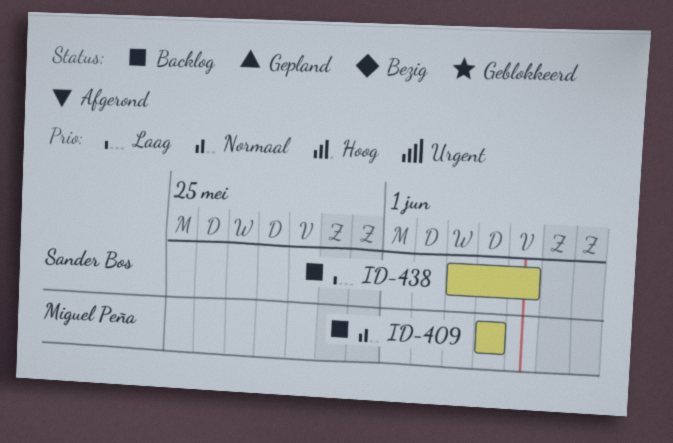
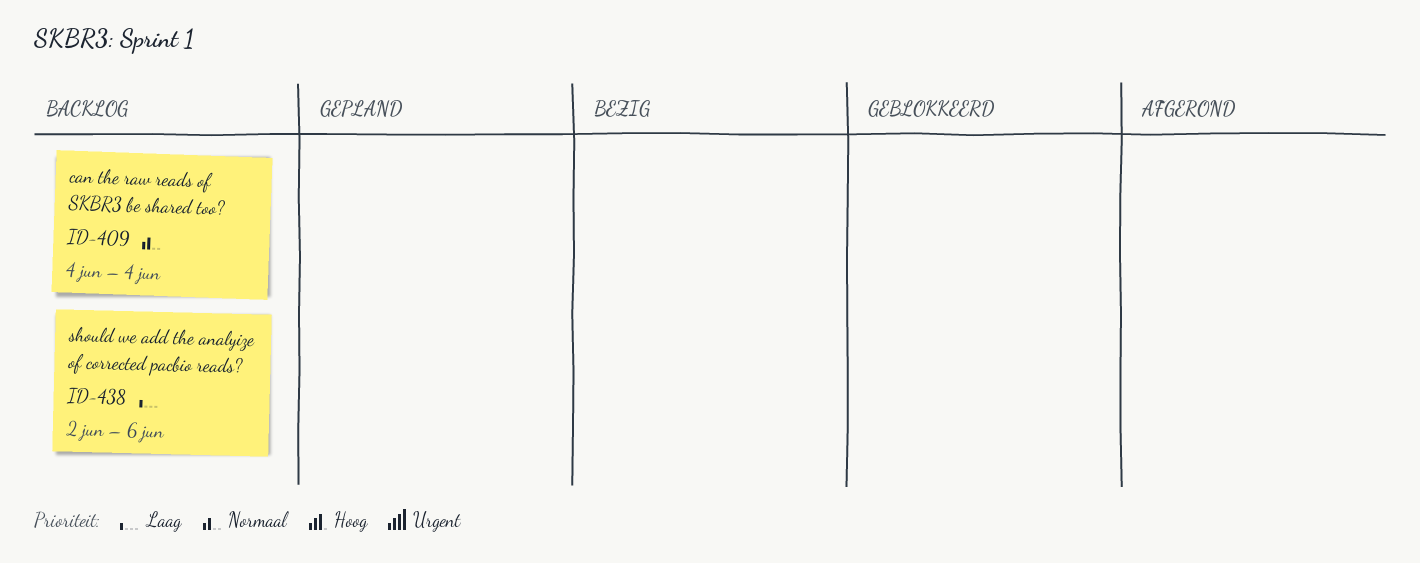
ID-438, start: Jun 3 -> Jun 2
ID-438, due: Jun 5 -> Jun 6

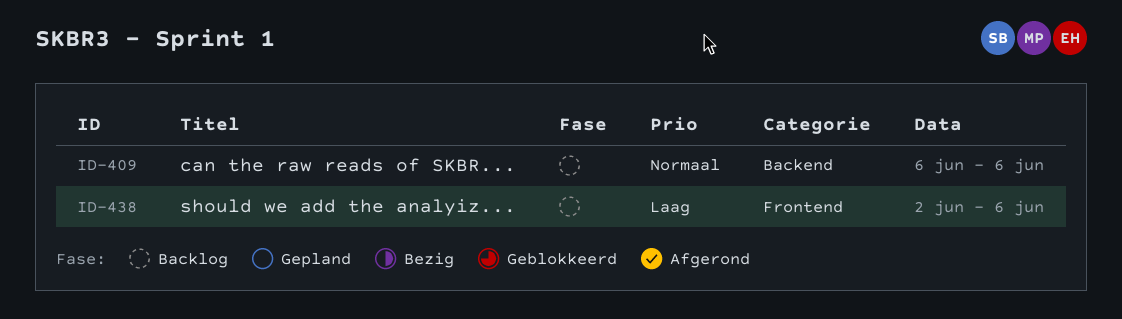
ID-409, start: Jun 4 -> Jun 6
ID-409, due: Jun 4 -> Jun 6

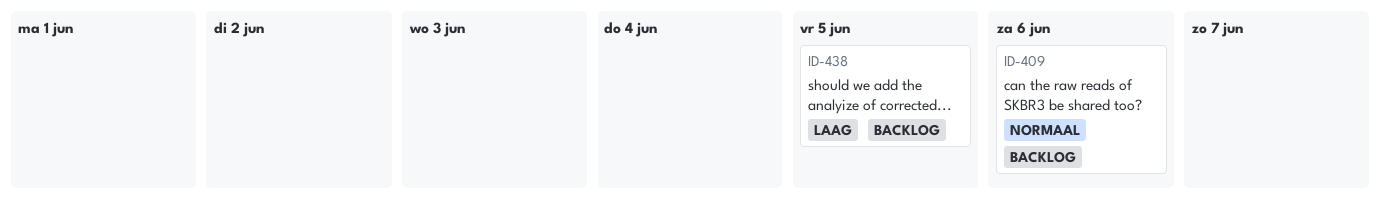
ID-438, due: Jun 6 -> Jun 5

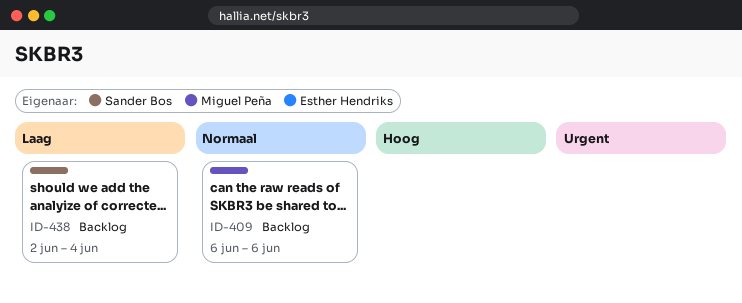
ID-438, due: Jun 5 -> Jun 4

